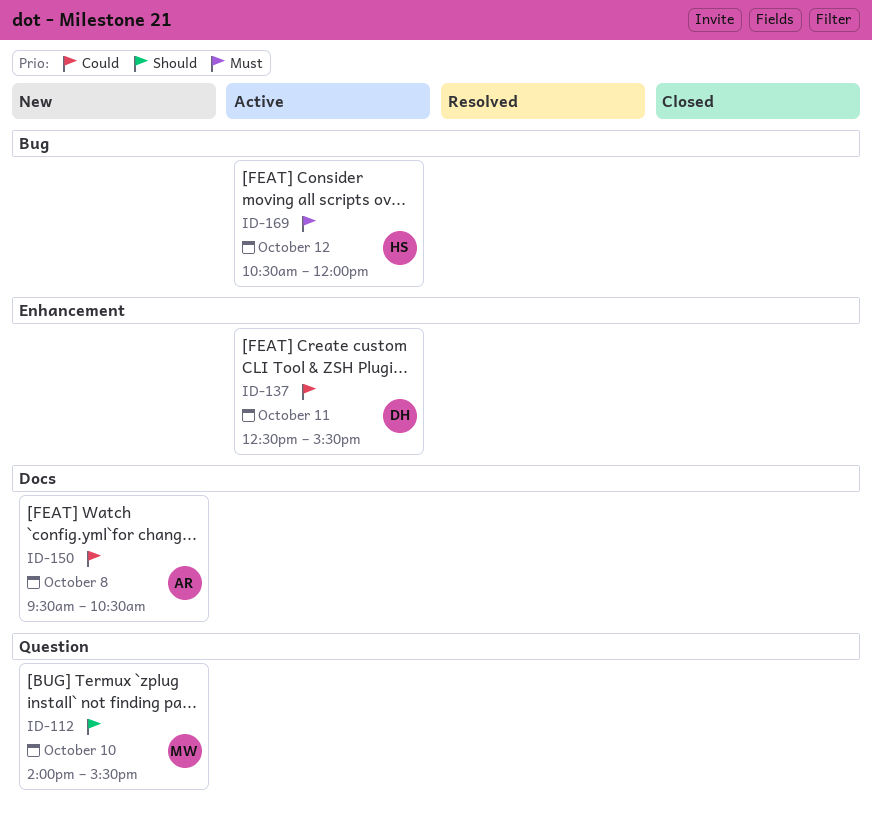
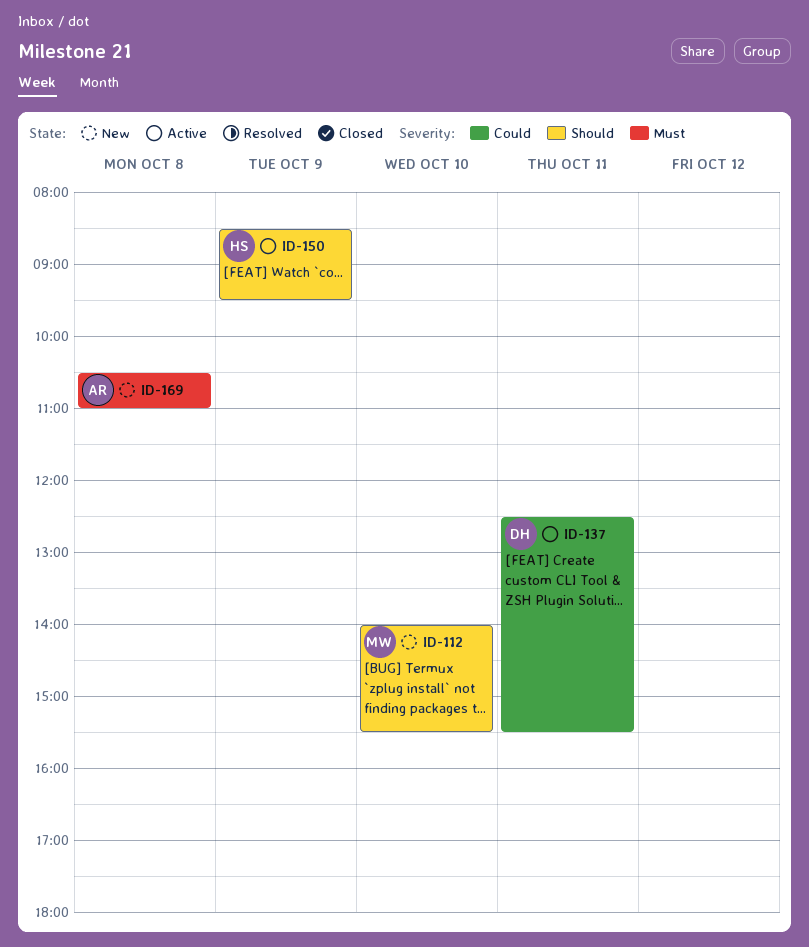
ID-150, status: New -> Active
ID-150, owner: AR -> HS
ID-150, priority: Could -> Should
ID-150, day: Oct 8 -> Oct 9
ID-150, begins: 09:30 -> 08:30
ID-150, ends: 10:30 -> 09:30
ID-169, status: Active -> New
ID-169, owner: HS -> AR
ID-169, day: Oct 12 -> Oct 8
ID-169, ends: 12:00 -> 11:00

